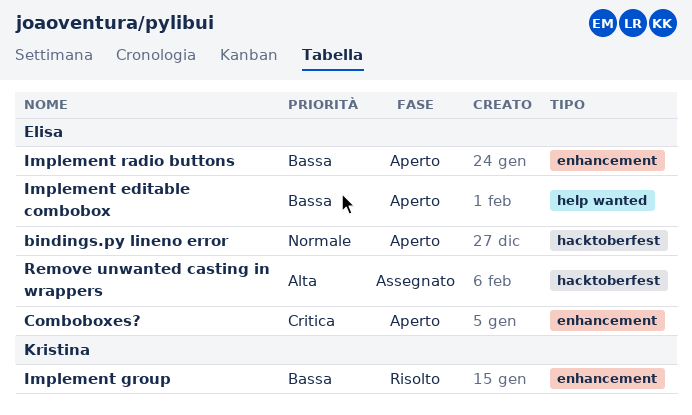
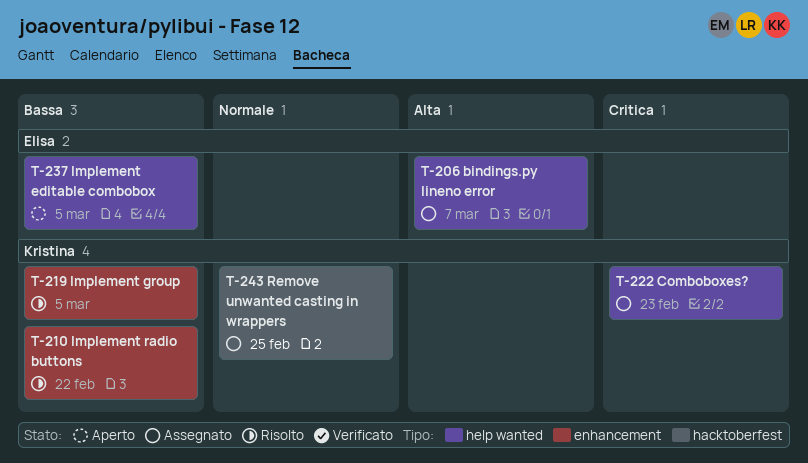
bindings.py lineno error, status: Aperto -> Assegnato
bindings.py lineno error, priority: Normale -> Alta
bindings.py lineno error, label: hacktoberfest -> help wanted
Comboboxes?, status: Aperto -> Assegnato
Comboboxes?, owner: Elisa -> Kristina
Comboboxes?, label: enhancement -> help wanted
Implement radio buttons, status: Aperto -> Risolto
Implement radio buttons, owner: Elisa -> Kristina
Remove unwanted casting in wrappers, owner: Elisa -> Kristina
Remove unwanted casting in wrappers, priority: Alta -> Normale

